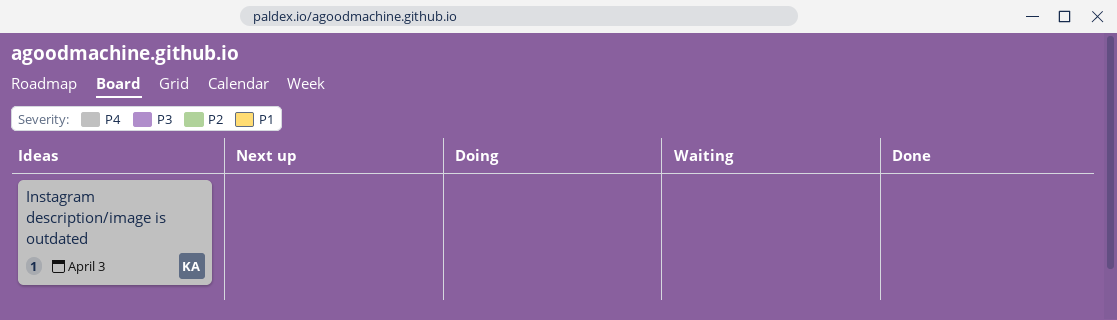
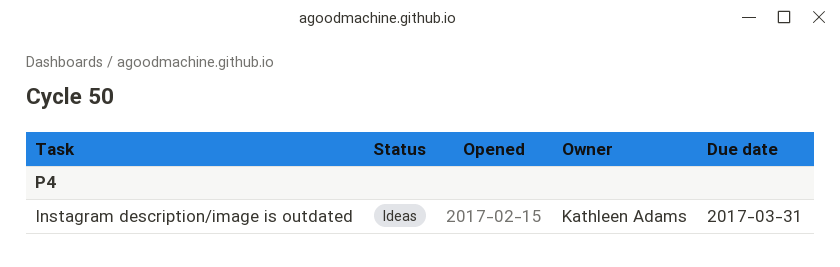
Instagram description/image is outdated, due: Apr 3 -> Mar 31

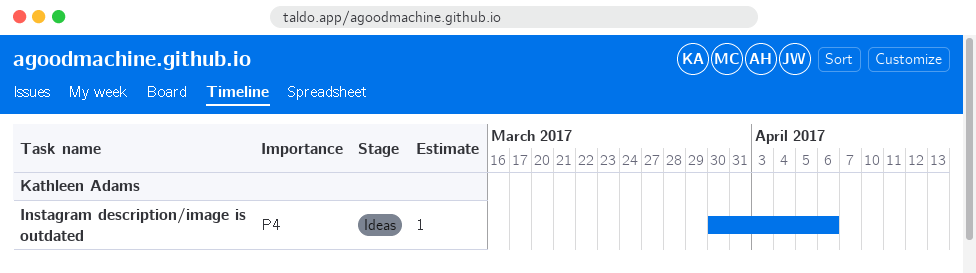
Instagram description/image is outdated, due: Mar 31 -> Apr 6

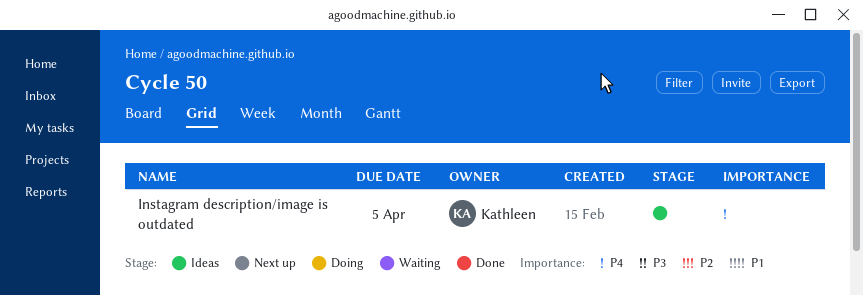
Instagram description/image is outdated, due: Apr 6 -> Apr 5

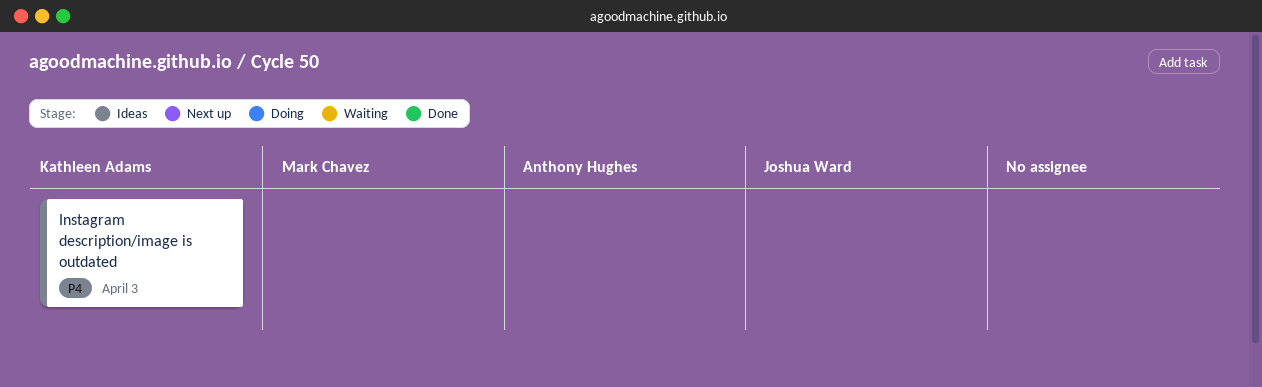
Instagram description/image is outdated, due: Apr 5 -> Apr 3

